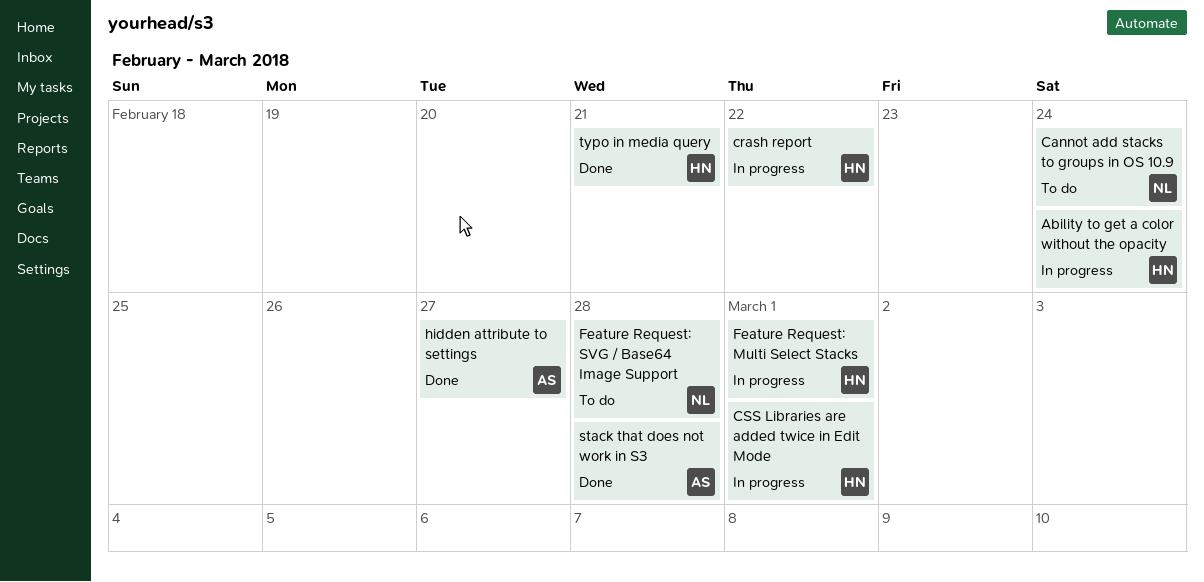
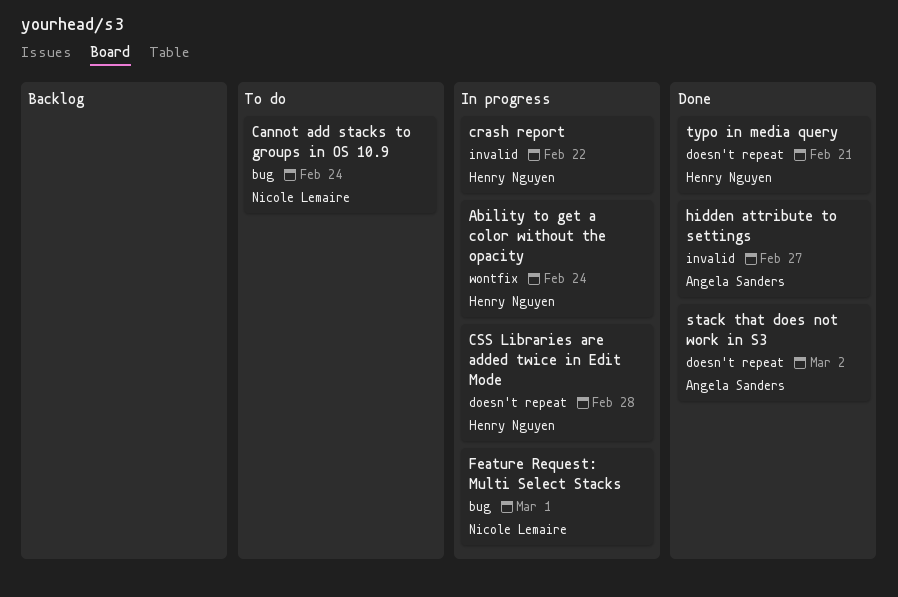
CSS Libraries are added twice in Edit Mode, due: Mar 1 -> Feb 28
Feature Request: Multi Select Stacks, owner: Henry Nguyen -> Nicole Lemaire
Feature Request: SVG / Base64 Image Support: present -> none
stack that does not work in S3, due: Feb 28 -> Mar 2

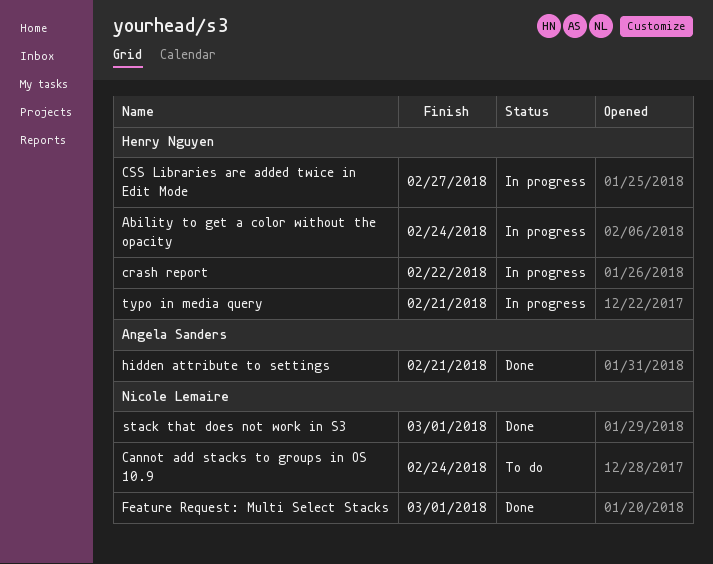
CSS Libraries are added twice in Edit Mode, due: Feb 28 -> Feb 27
Feature Request: Multi Select Stacks, status: In progress -> Done
hidden attribute to settings, due: Feb 27 -> Feb 21
stack that does not work in S3, owner: Angela Sanders -> Nicole Lemaire
stack that does not work in S3, due: Mar 2 -> Mar 1
typo in media query, status: Done -> In progress

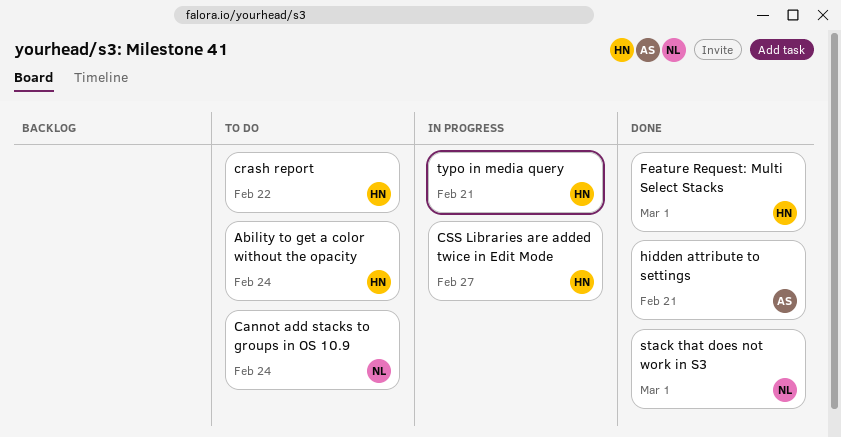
Ability to get a color without the opacity, status: In progress -> To do
crash report, status: In progress -> To do
Feature Request: Multi Select Stacks, owner: Nicole Lemaire -> Henry Nguyen

